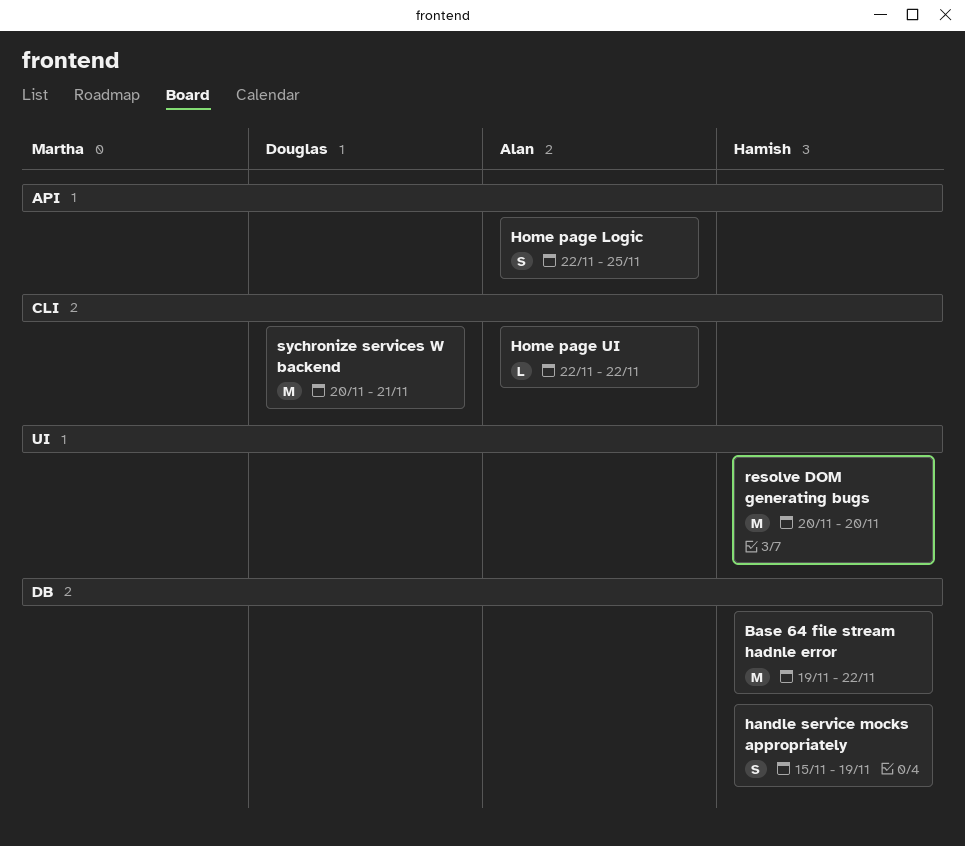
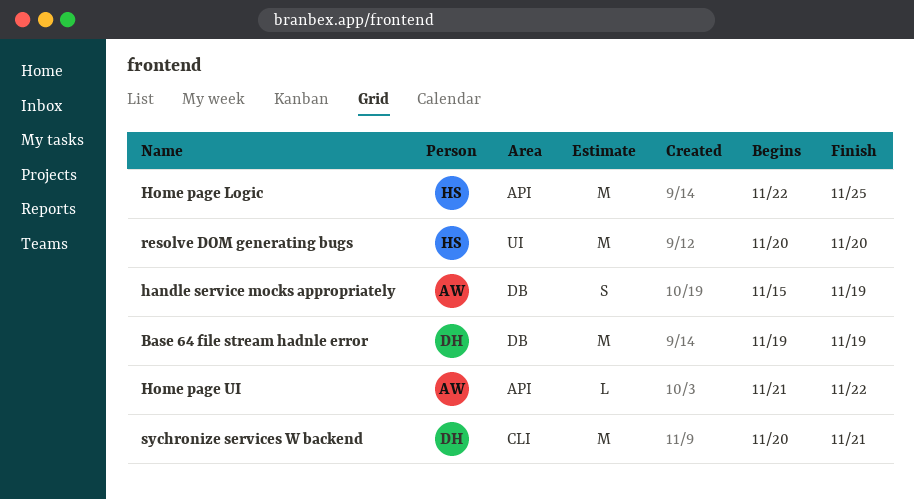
Base 64 file stream hadnle error, owner: Hamish -> Douglas
Base 64 file stream hadnle error, due: Nov 22 -> Nov 19
handle service mocks appropriately, owner: Hamish -> Alan
Home page Logic, owner: Alan -> Hamish
Home page Logic, estimate: S -> M
Home page UI, label: CLI -> API
Home page UI, start: Nov 22 -> Nov 21

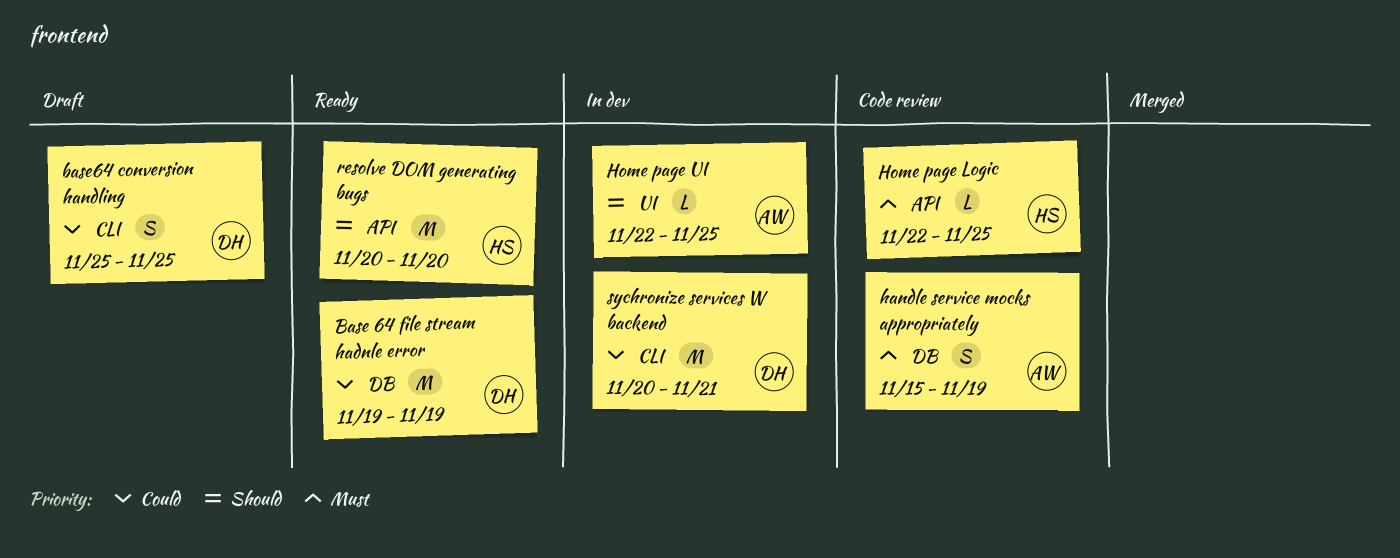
base64 conversion handling: none -> present
Home page Logic, estimate: M -> L
Home page UI, label: API -> UI
Home page UI, start: Nov 21 -> Nov 22
Home page UI, due: Nov 22 -> Nov 25
resolve DOM generating bugs, label: UI -> API

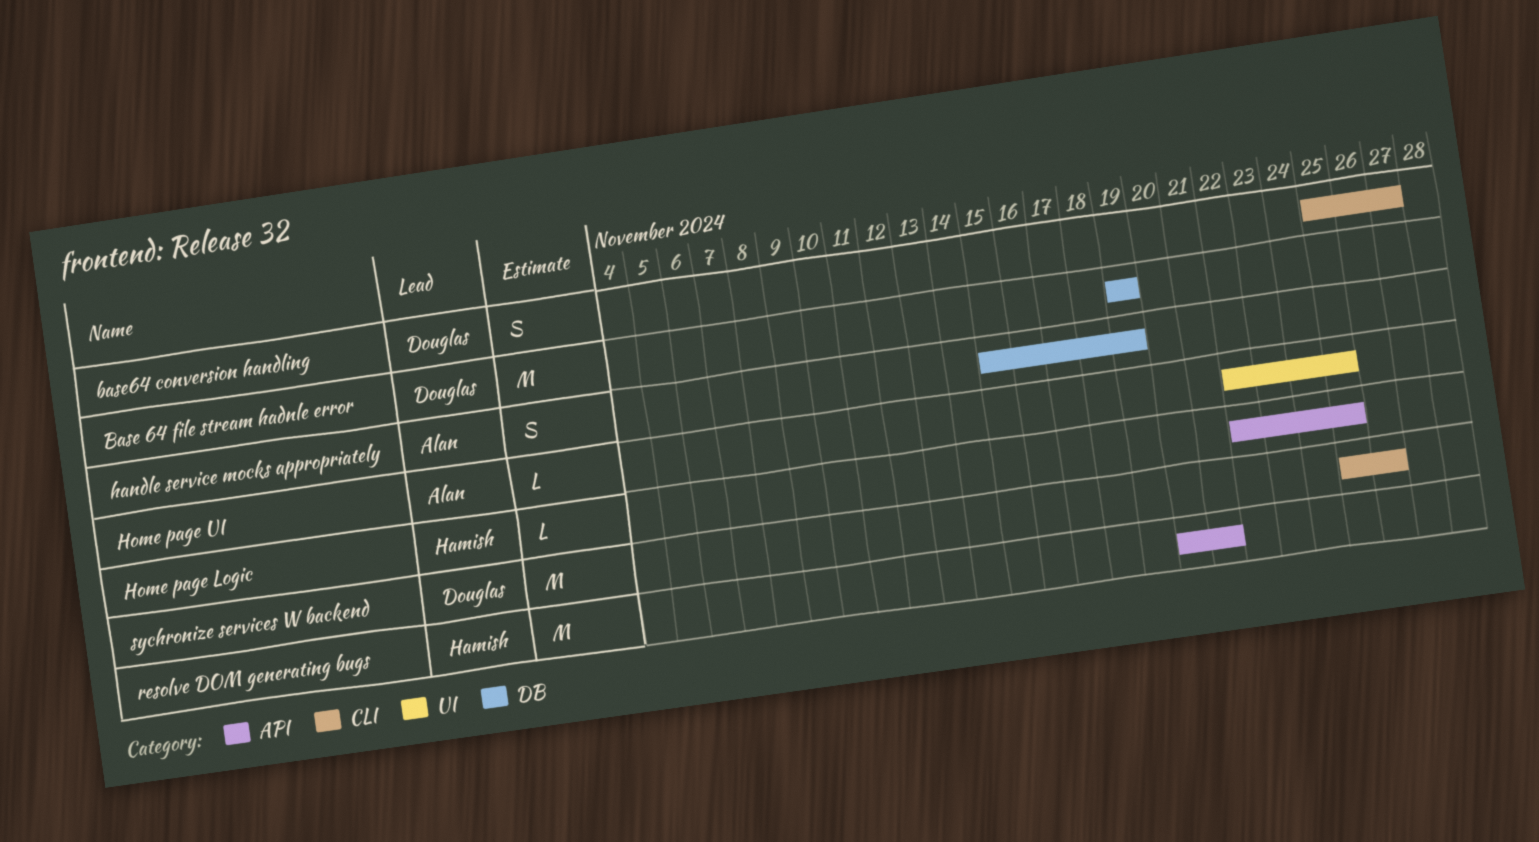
base64 conversion handling, due: Nov 25 -> Nov 27
resolve DOM generating bugs, due: Nov 20 -> Nov 21
sychronize services W backend, start: Nov 20 -> Nov 25
sychronize services W backend, due: Nov 21 -> Nov 26

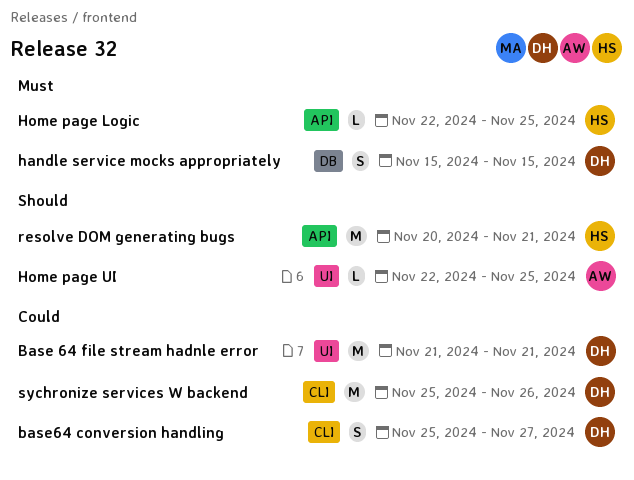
Base 64 file stream hadnle error, label: DB -> UI
Base 64 file stream hadnle error, start: Nov 19 -> Nov 21
Base 64 file stream hadnle error, due: Nov 19 -> Nov 21
handle service mocks appropriately, owner: Alan -> Douglas
handle service mocks appropriately, due: Nov 19 -> Nov 15

